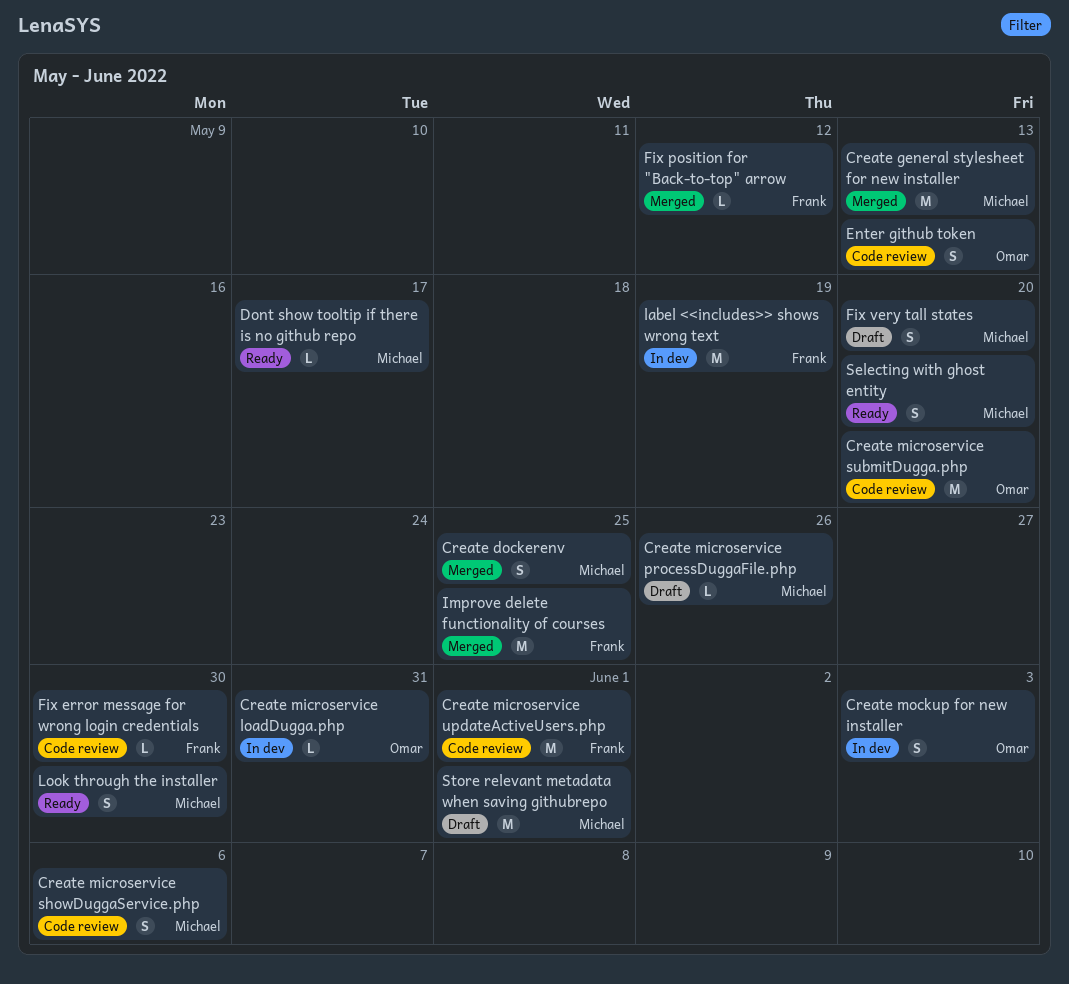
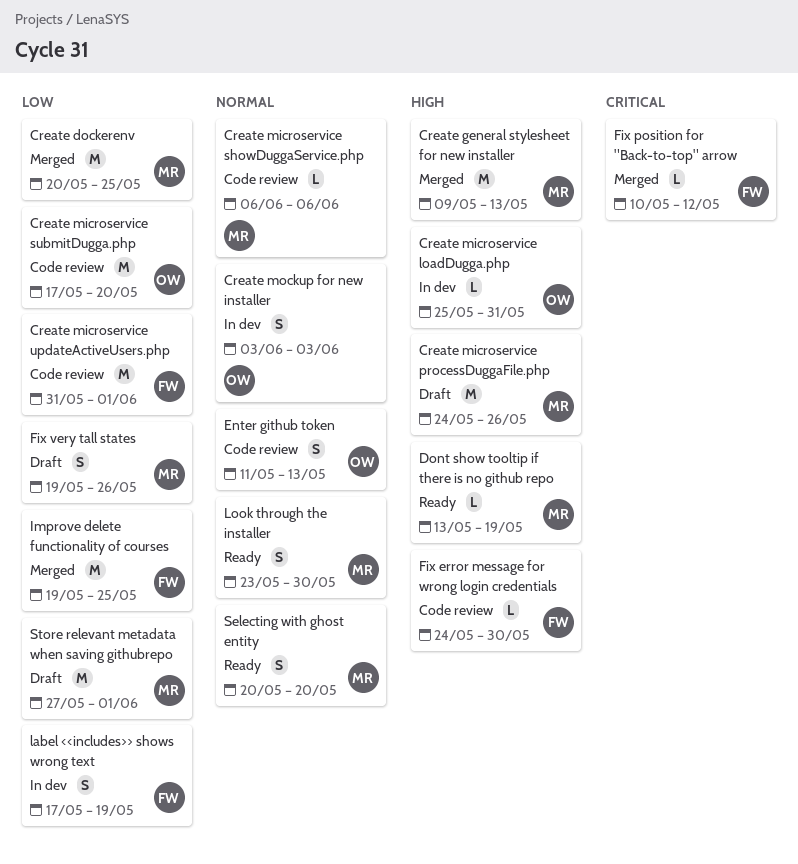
Create dockerenv, estimate: S -> M
Create microservice processDuggaFile.php, estimate: L -> M
Create microservice showDuggaService.php, estimate: S -> L
Dont show tooltip if there is no github repo, due: May 17 -> May 19
Fix very tall states, due: May 20 -> May 26
label <<includes>> shows wrong text, estimate: M -> S

